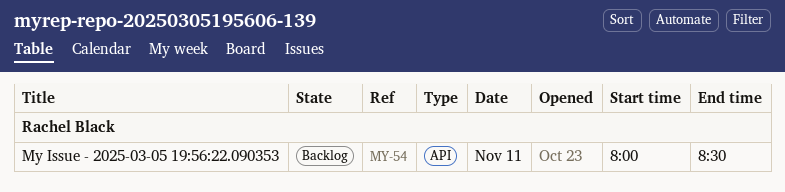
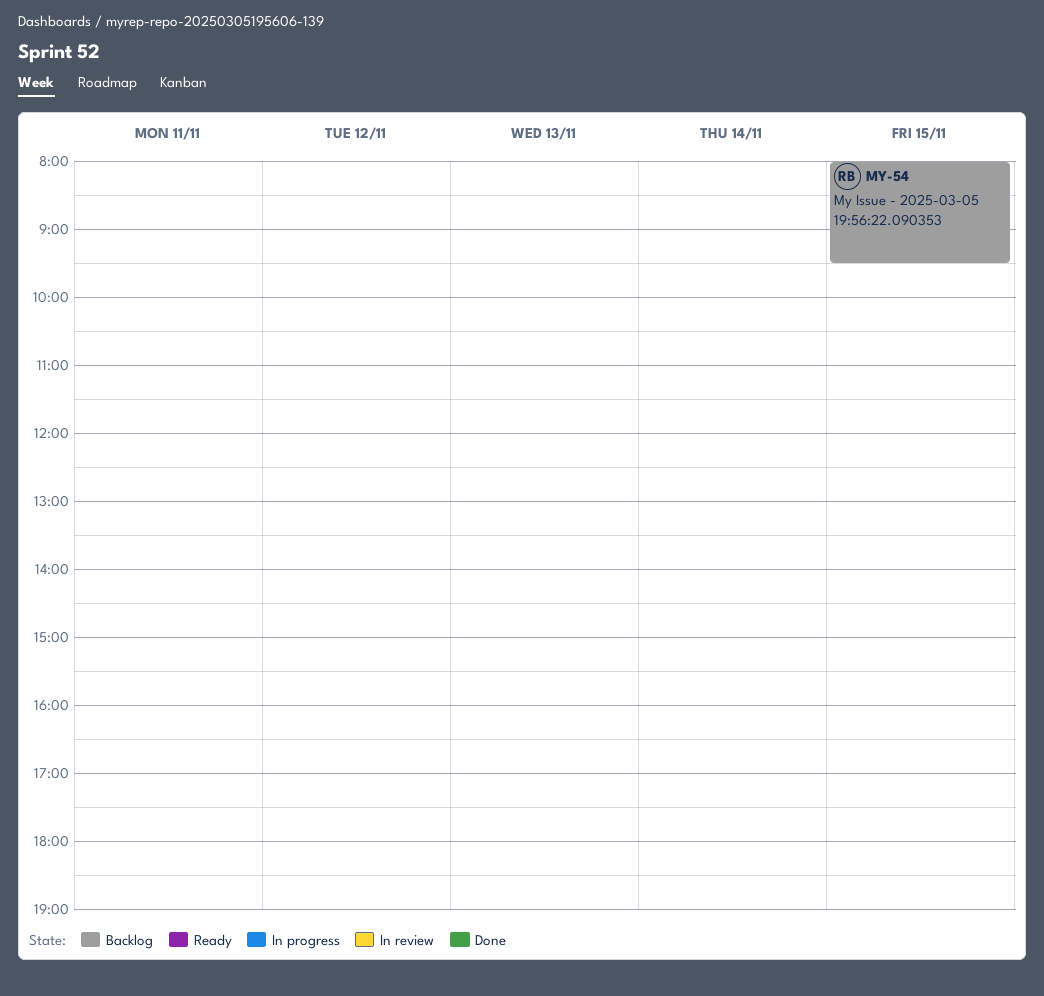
MY-54, day: Nov 11 -> Nov 15
MY-54, ends: 08:30 -> 09:30

